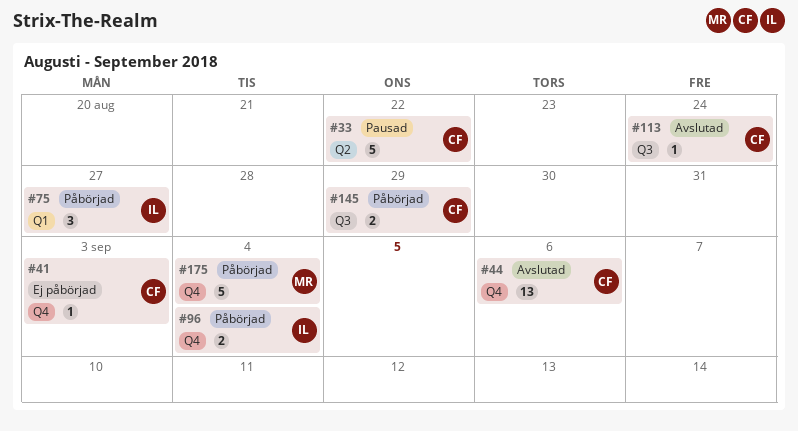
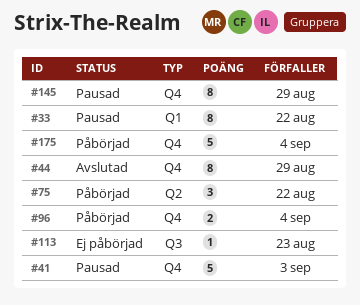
#33, label: Q2 -> Q1
#33, estimate: 5 -> 8
#41, status: Ej påbörjad -> Pausad
#41, estimate: 1 -> 5
#44, estimate: 13 -> 8
#44, due: Sep 6 -> Aug 29
#75, label: Q1 -> Q2
#75, due: Aug 27 -> Aug 22
#113, status: Avslutad -> Ej påbörjad
#113, due: Aug 24 -> Aug 23
#145, status: Påbörjad -> Pausad
#145, label: Q3 -> Q4
#145, estimate: 2 -> 8

